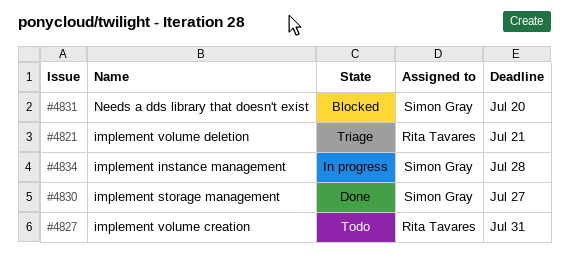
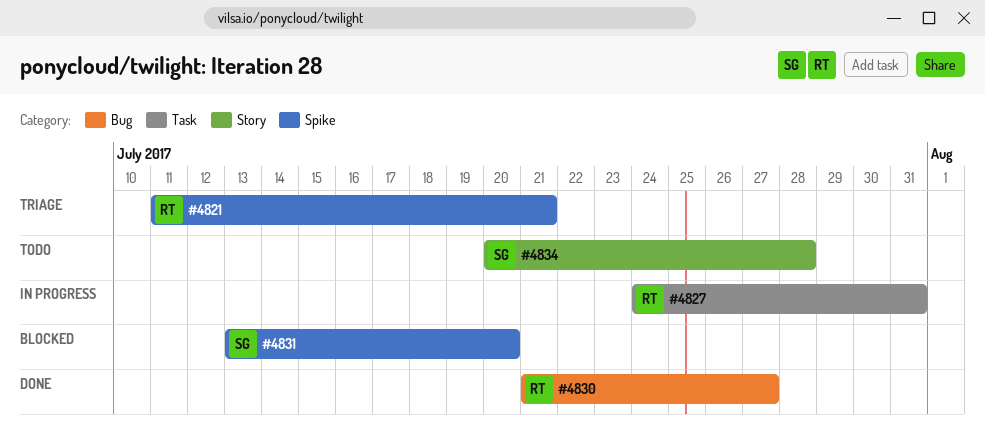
#4827, status: Todo -> In progress
#4830, owner: Simon Gray -> Rita Tavares
#4834, status: In progress -> Todo

